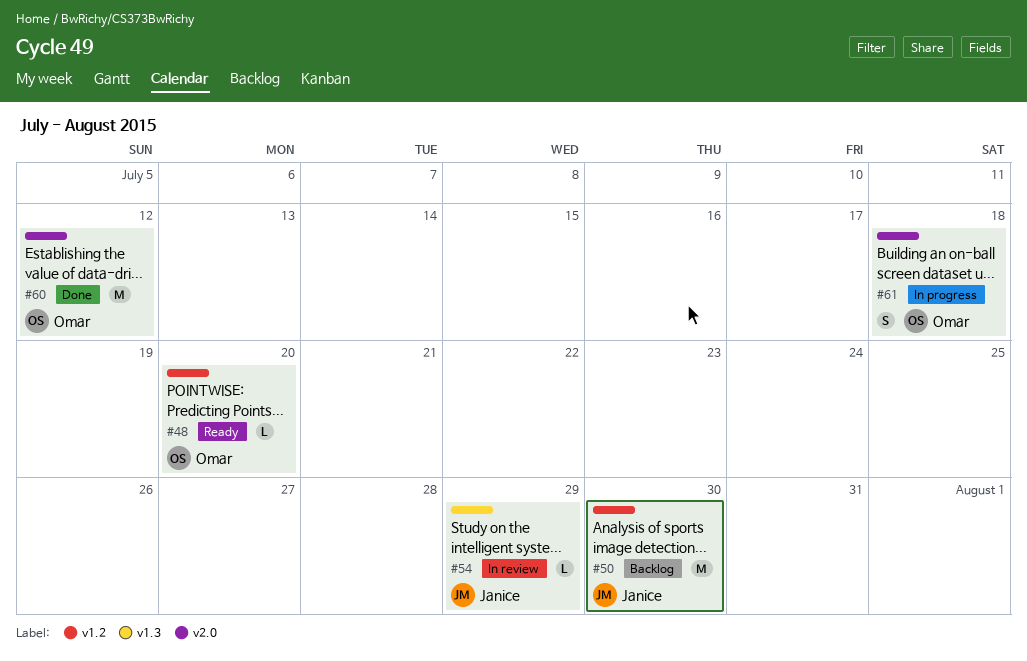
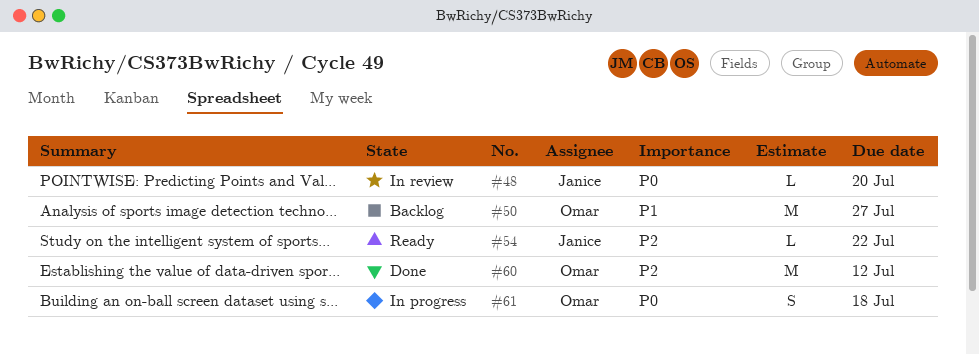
#48, status: Ready -> In review
#48, owner: Omar -> Janice
#50, owner: Janice -> Omar
#50, due: Jul 30 -> Jul 27
#54, status: In review -> Ready
#54, due: Jul 29 -> Jul 22

